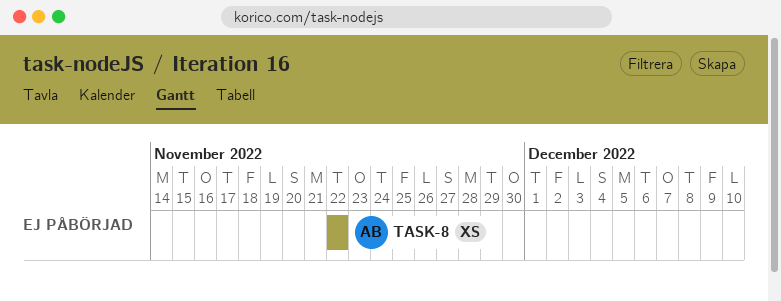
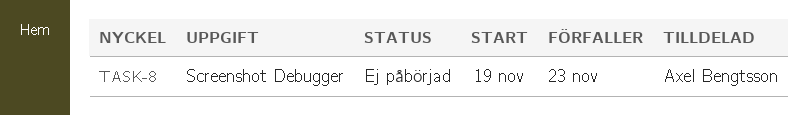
TASK-8, start: Nov 22 -> Nov 19
TASK-8, due: Nov 22 -> Nov 23

